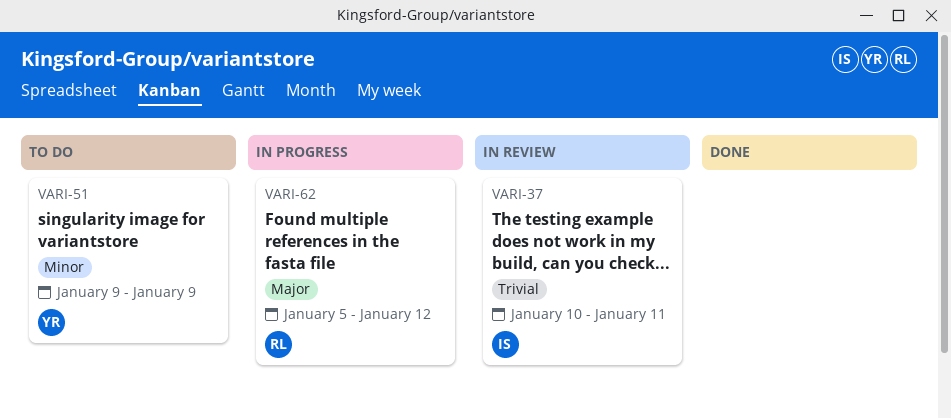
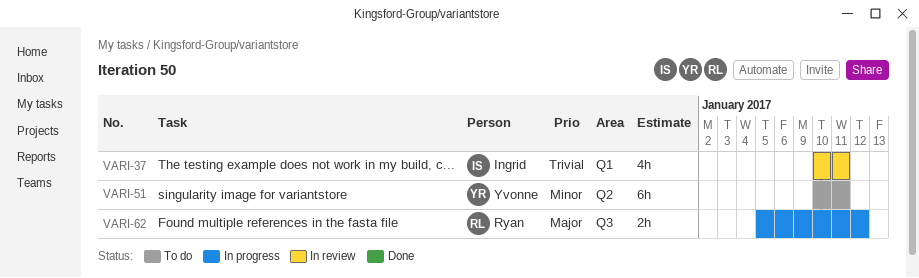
VARI-51, start: Jan 9 -> Jan 10
VARI-51, due: Jan 9 -> Jan 11

